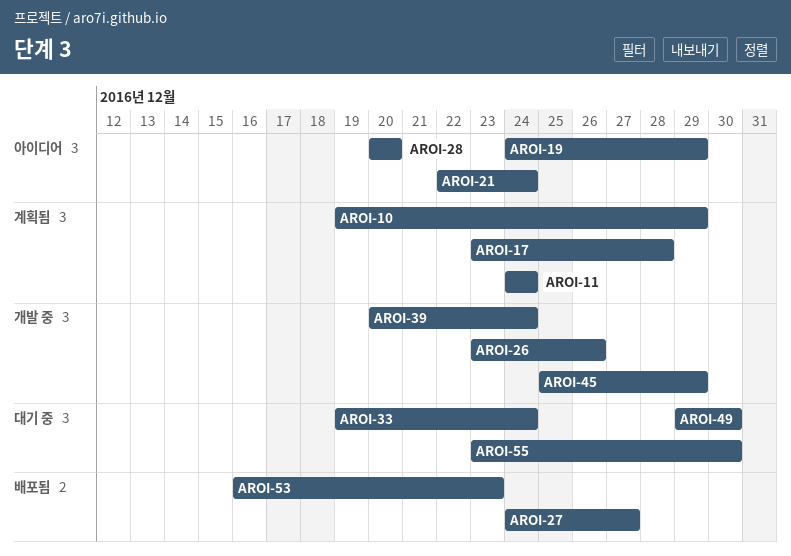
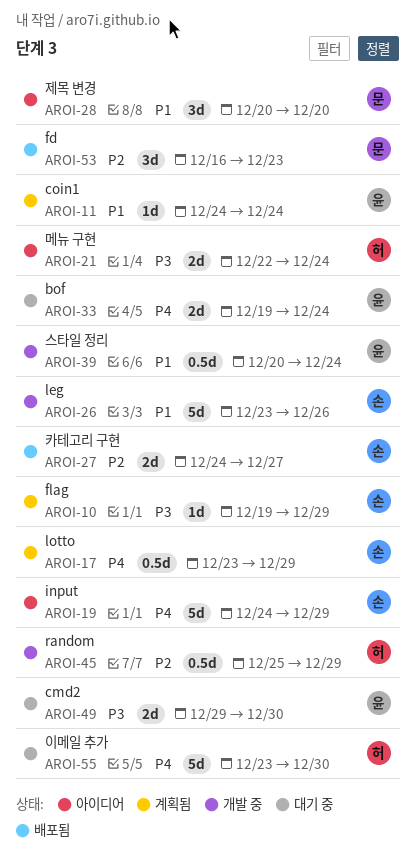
AROI-17, due: Dec 28 -> Dec 29

